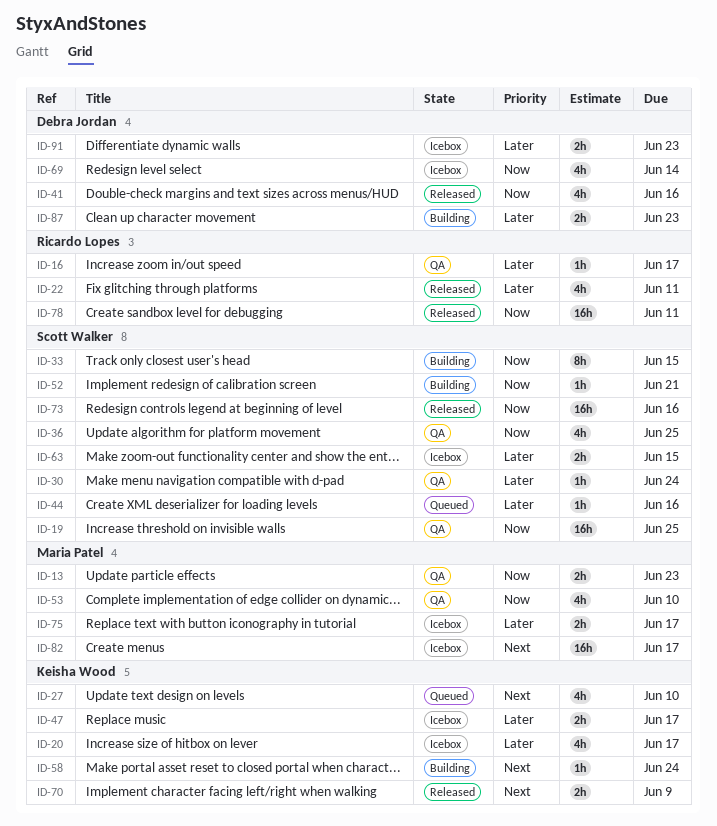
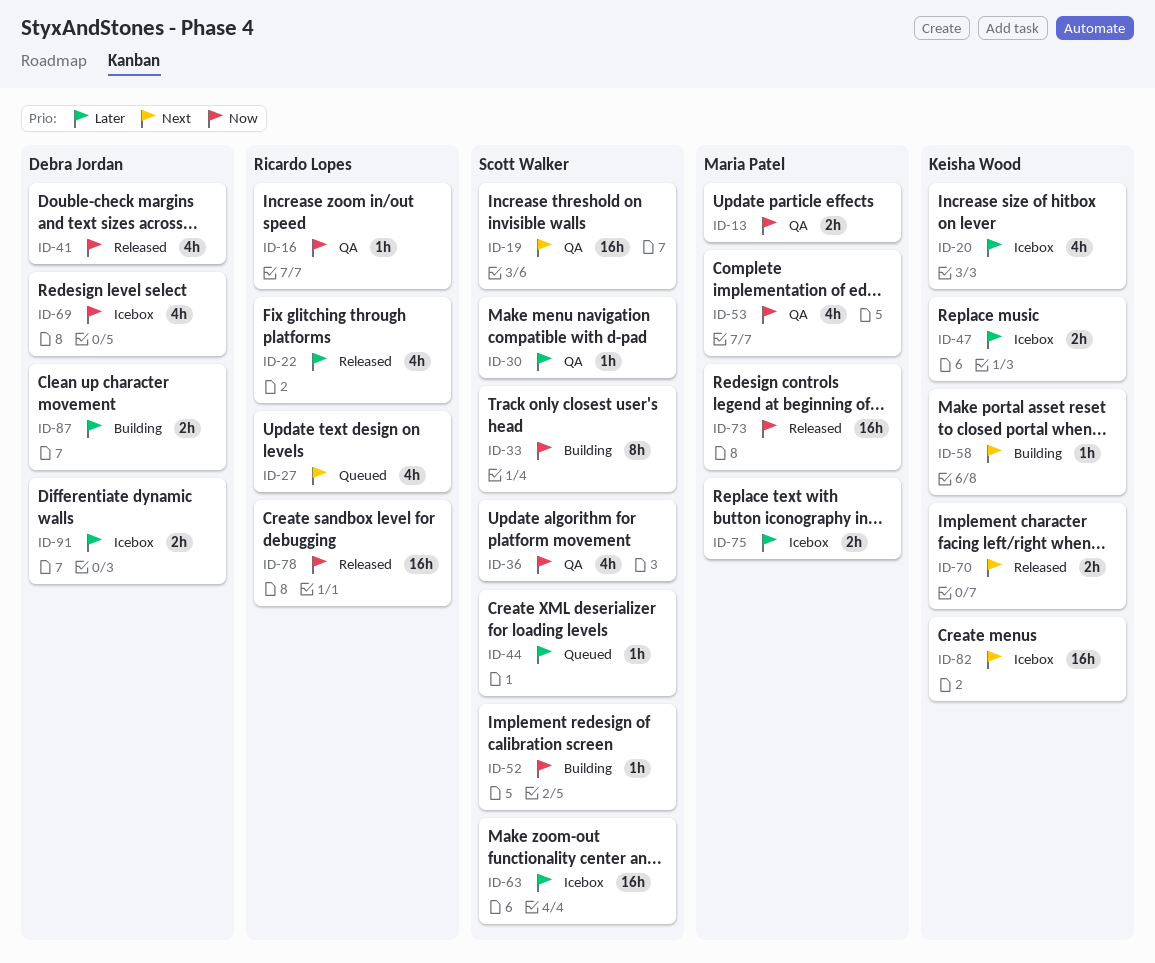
ID-16, priority: Later -> Now
ID-19, priority: Now -> Next
ID-27, owner: Keisha Wood -> Ricardo Lopes
ID-63, estimate: 2h -> 16h
ID-73, owner: Scott Walker -> Maria Patel
ID-82, owner: Maria Patel -> Keisha Wood

